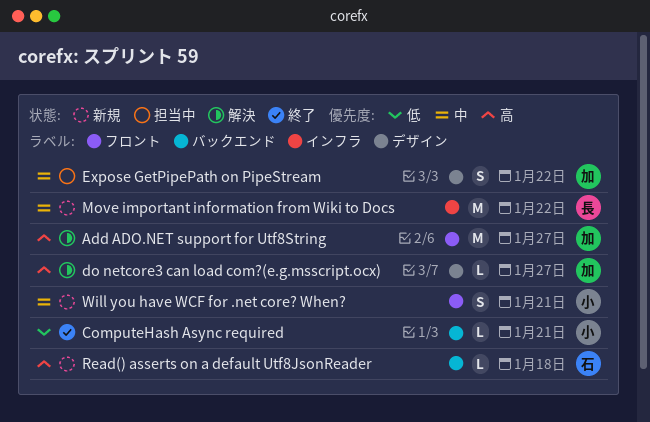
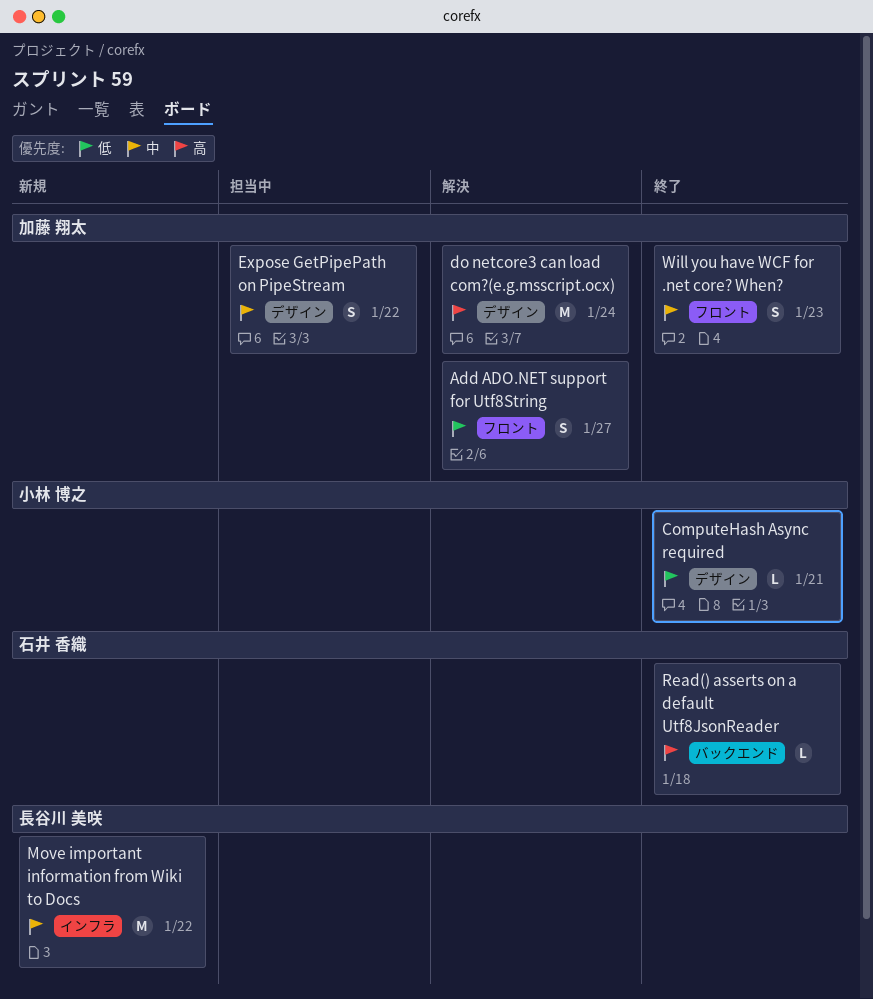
Add ADO.NET support for Utf8String, priority: 高 -> 低
Add ADO.NET support for Utf8String, estimate: M -> S
ComputeHash Async required, label: バックエンド -> デザイン
do netcore3 can load com?(e.g.msscript.ocx), estimate: L -> M
do netcore3 can load com?(e.g.msscript.ocx), due: Jan 27 -> Jan 24
Read() asserts on a default Utf8JsonReader, status: 新規 -> 終了
Will you have WCF for .net core? When?, status: 新規 -> 終了
Will you have WCF for .net core? When?, owner: 小林 博之 -> 加藤 翔太
Will you have WCF for .net core? When?, due: Jan 21 -> Jan 23

